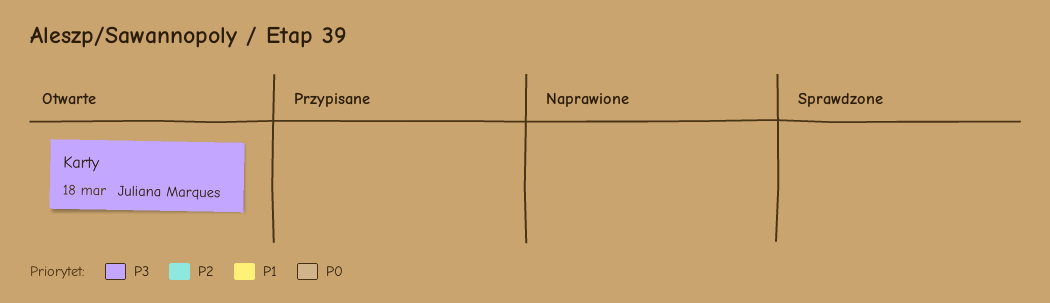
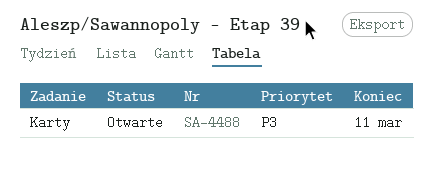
Karty, due: Mar 18 -> Mar 11

